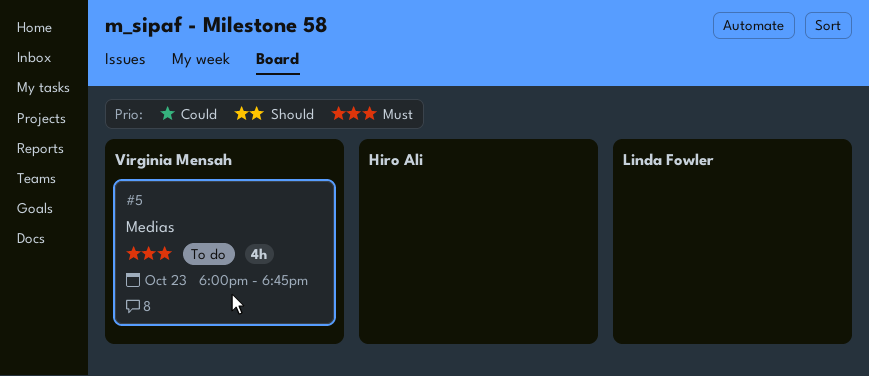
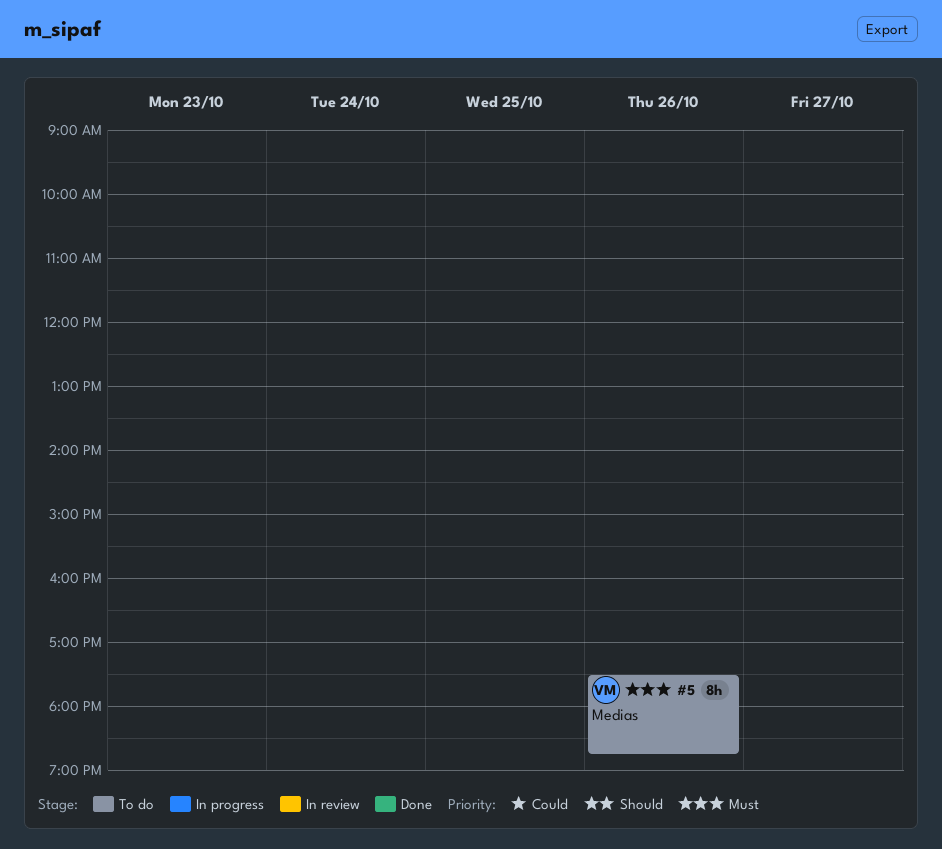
#5, estimate: 4h -> 8h
#5, day: Oct 23 -> Oct 26
#5, begins: 18:00 -> 17:30

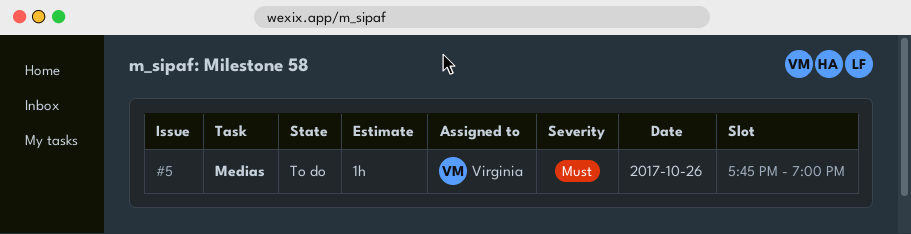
#5, estimate: 8h -> 1h
#5, begins: 17:30 -> 17:45
#5, ends: 18:45 -> 19:00

